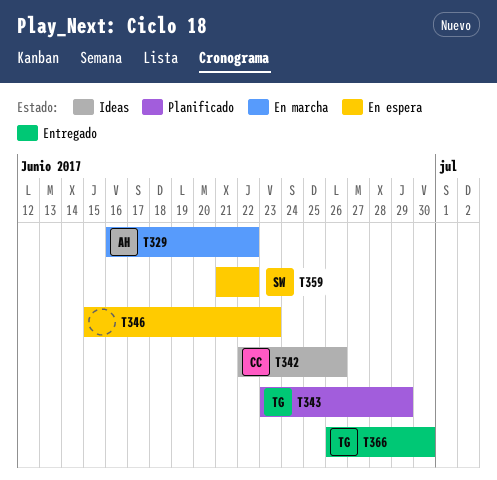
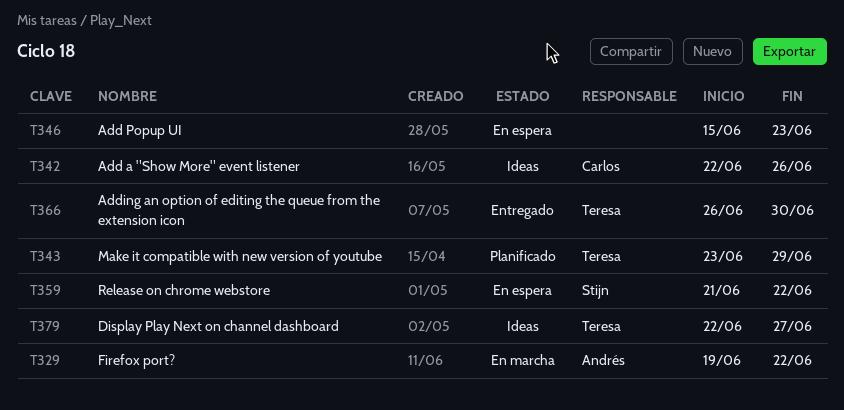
T329, start: Jun 16 -> Jun 19
T379: none -> present

